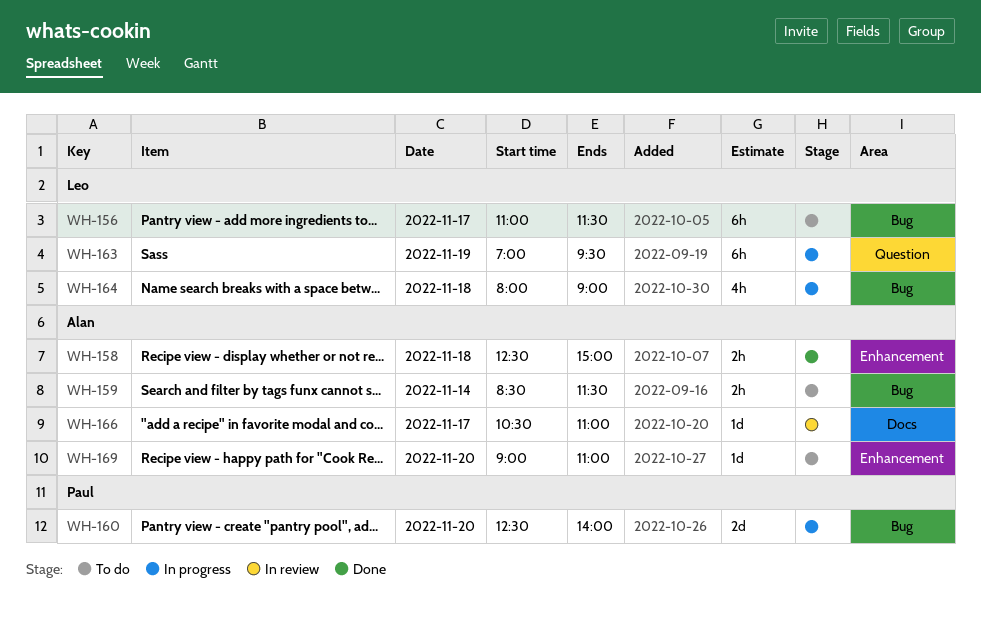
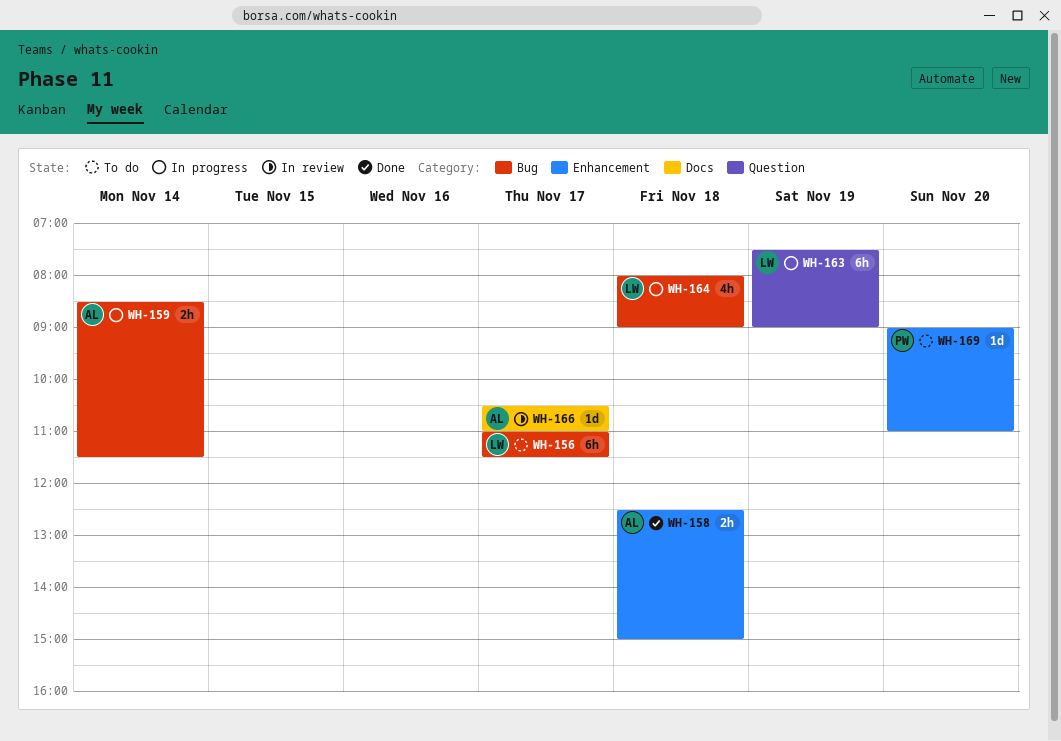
WH-159, status: To do -> In progress
WH-160: present -> none
WH-163, begins: 07:00 -> 07:30
WH-163, ends: 09:30 -> 09:00
WH-169, owner: Alan -> Paul

